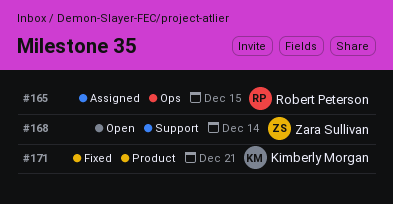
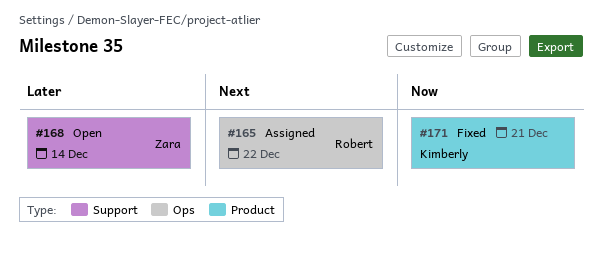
#165, due: Dec 15 -> Dec 22

